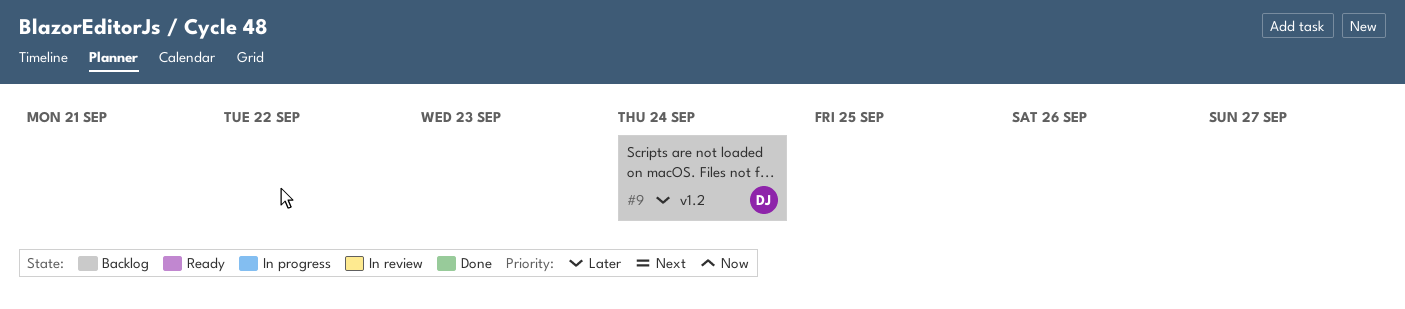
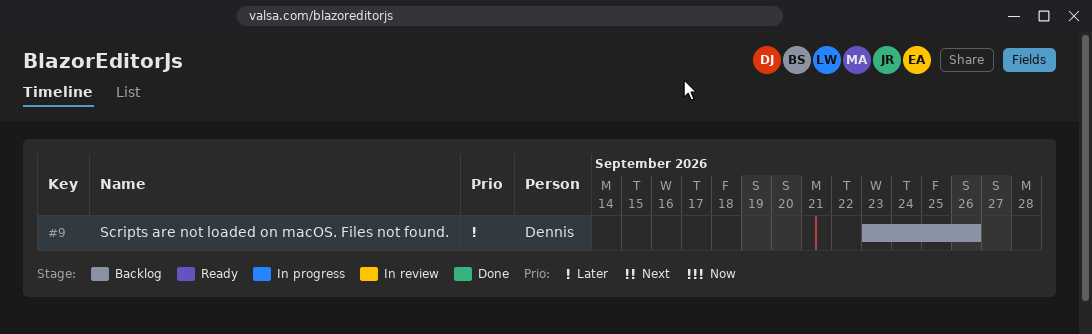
#9, due: Sep 24 -> Sep 26

